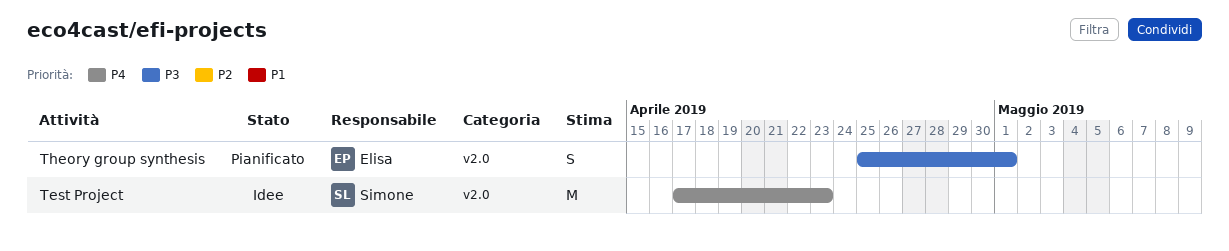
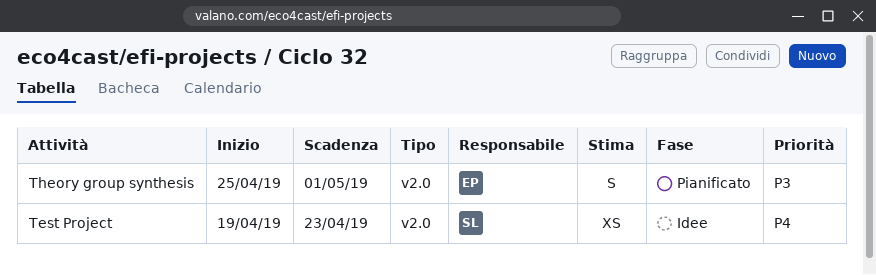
Test Project, estimate: M -> XS
Test Project, start: Apr 17 -> Apr 19

